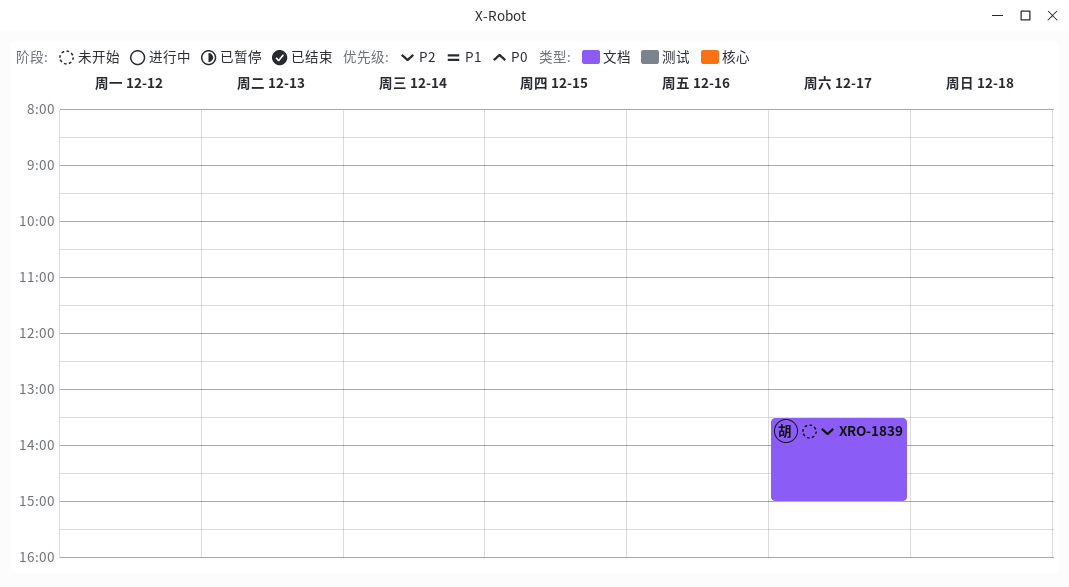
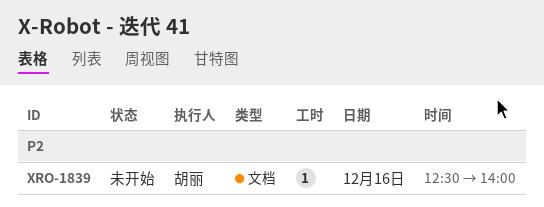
XRO-1839, day: Dec 17 -> Dec 16
XRO-1839, begins: 13:30 -> 12:30
XRO-1839, ends: 15:00 -> 14:00

